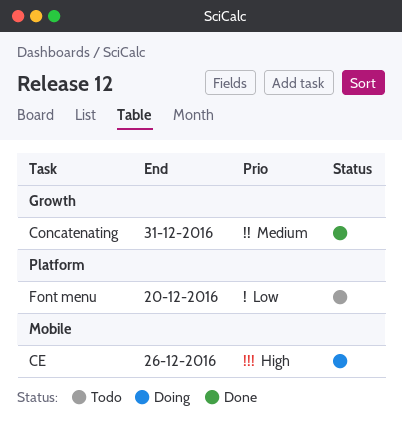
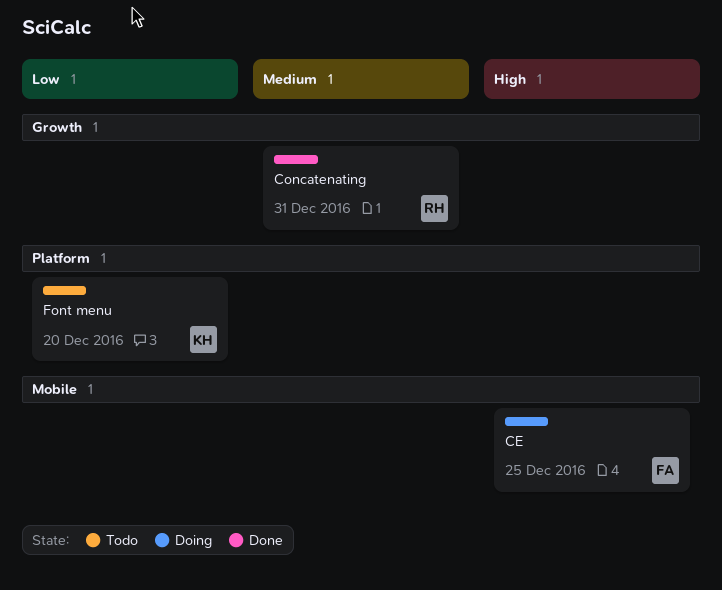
CE, due: Dec 26 -> Dec 25

